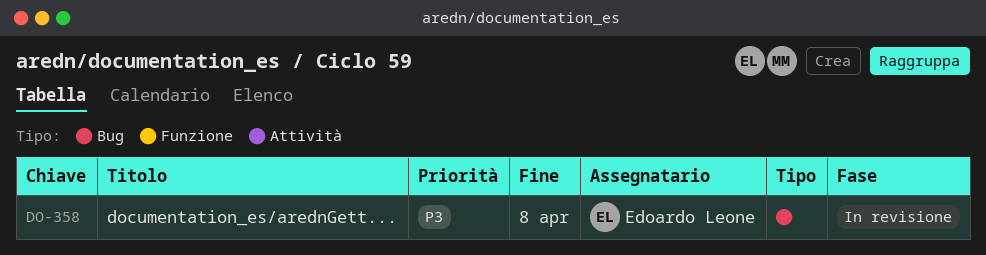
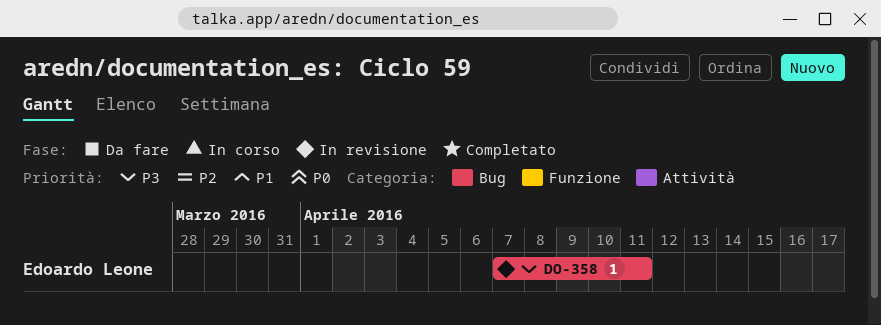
DO-358, due: Apr 8 -> Apr 11

